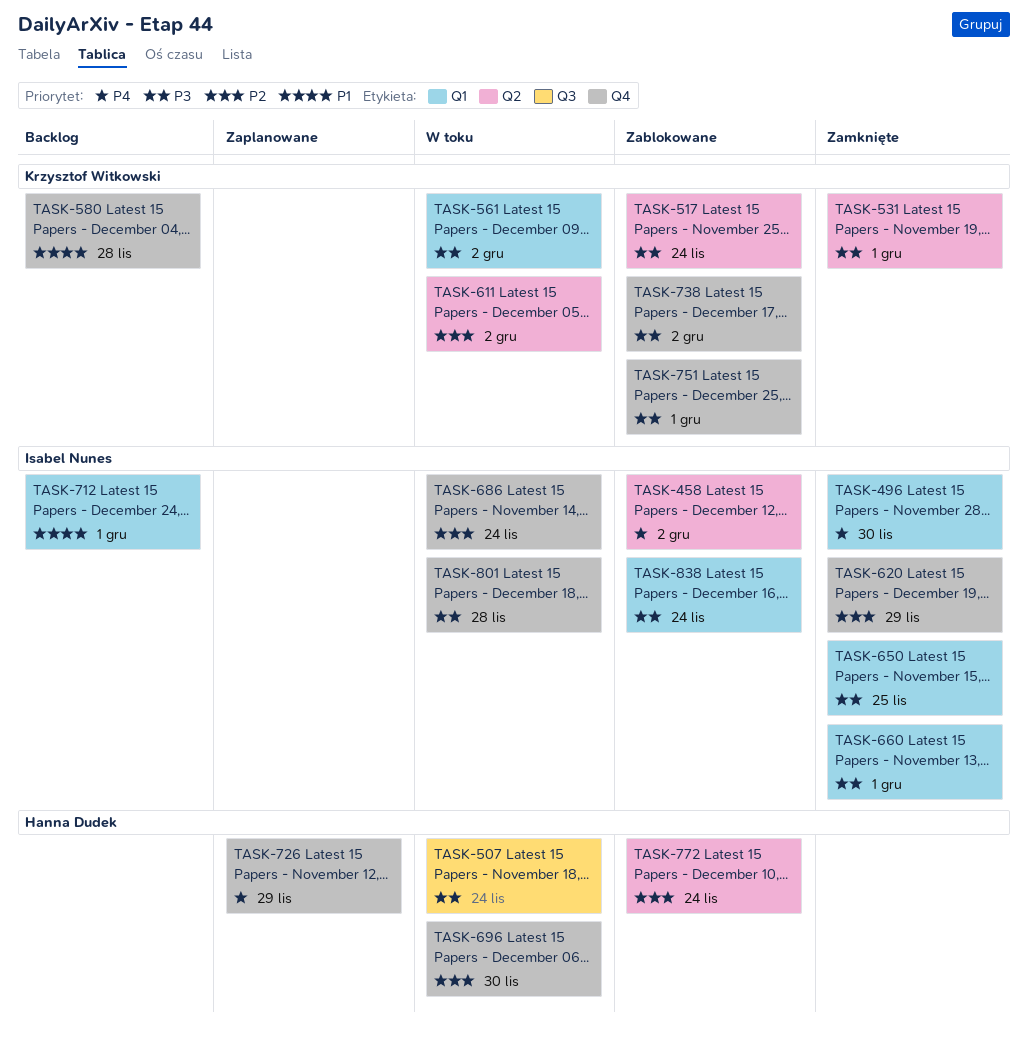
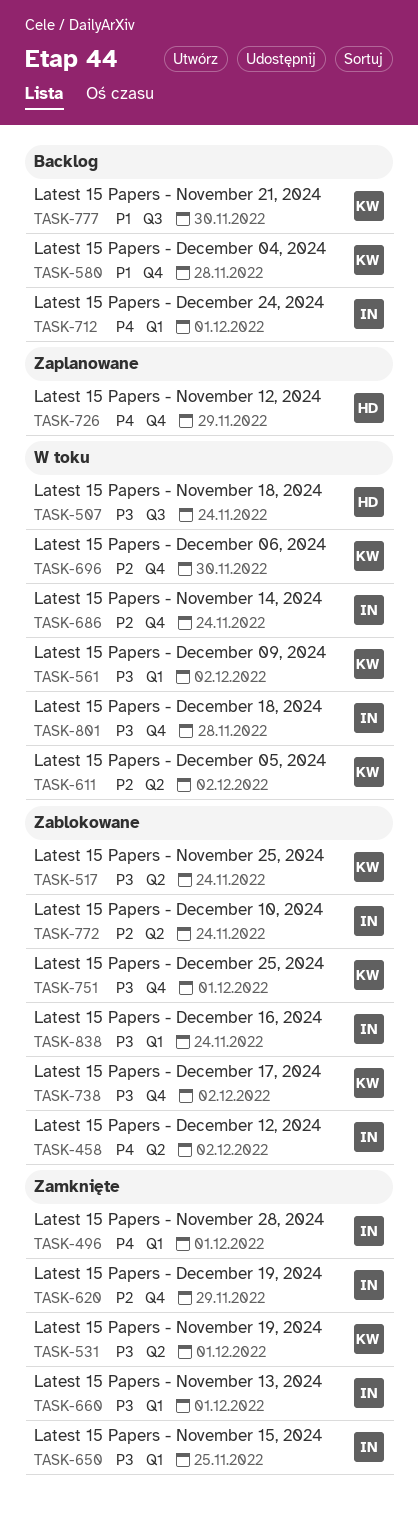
TASK-496, due: Nov 30 -> Dec 1
TASK-696, owner: Hanna Dudek -> Krzysztof Witkowski
TASK-712, priority: P1 -> P4
TASK-772, owner: Hanna Dudek -> Isabel Nunes
TASK-777: none -> present

